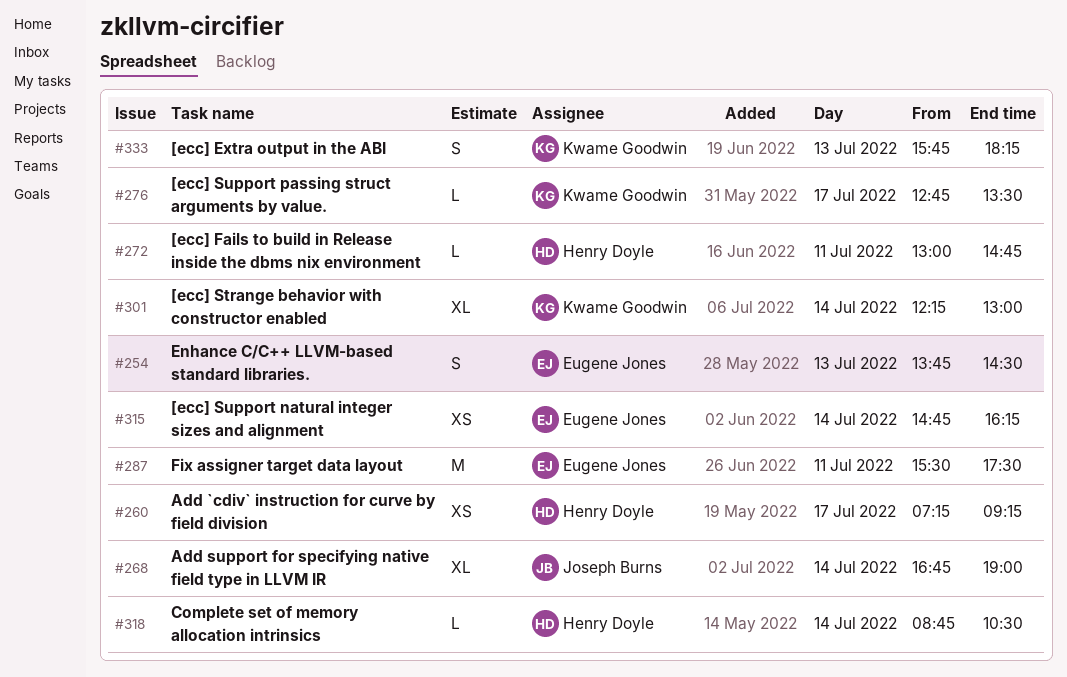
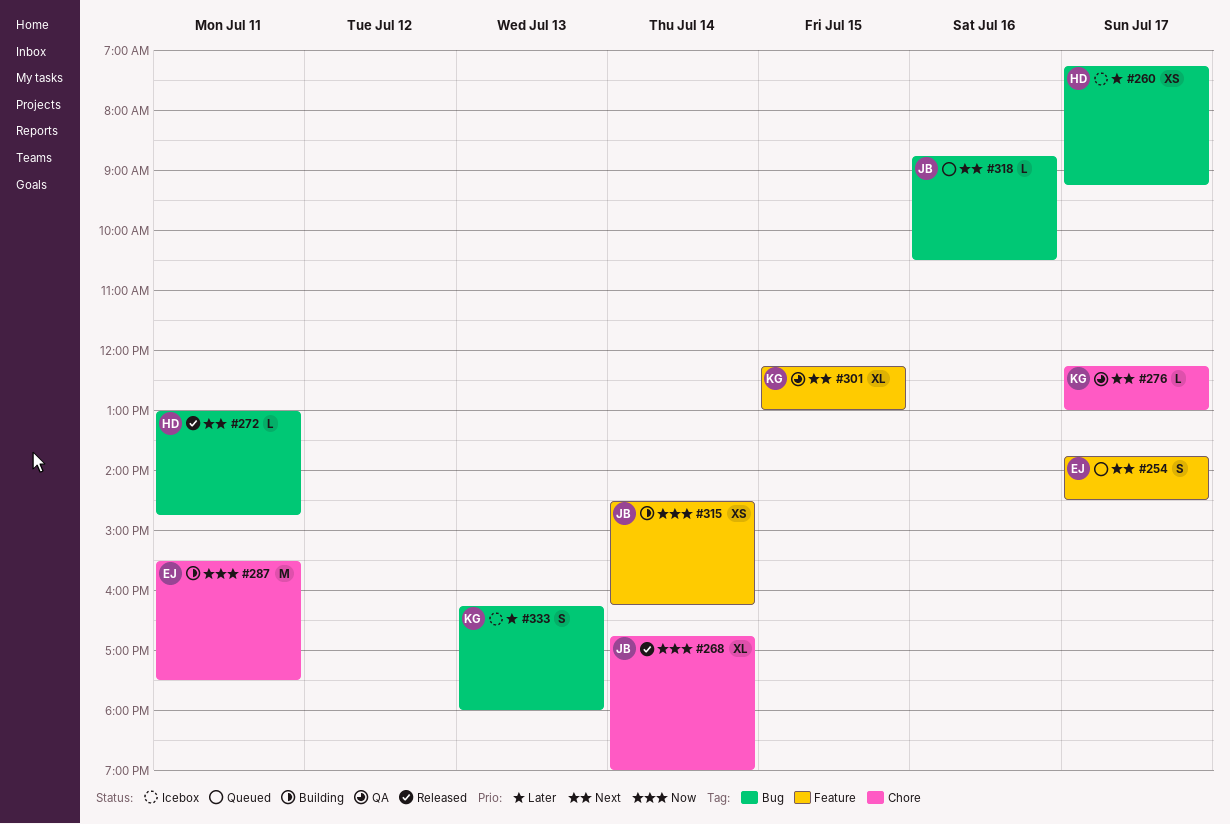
#254, day: Jul 13 -> Jul 17
#276, begins: 12:45 -> 12:15
#276, ends: 13:30 -> 13:00
#301, day: Jul 14 -> Jul 15
#315, owner: Eugene Jones -> Joseph Burns
#315, begins: 14:45 -> 14:30
#318, owner: Henry Doyle -> Joseph Burns
#318, day: Jul 14 -> Jul 16
#333, begins: 15:45 -> 16:15
#333, ends: 18:15 -> 18:00

